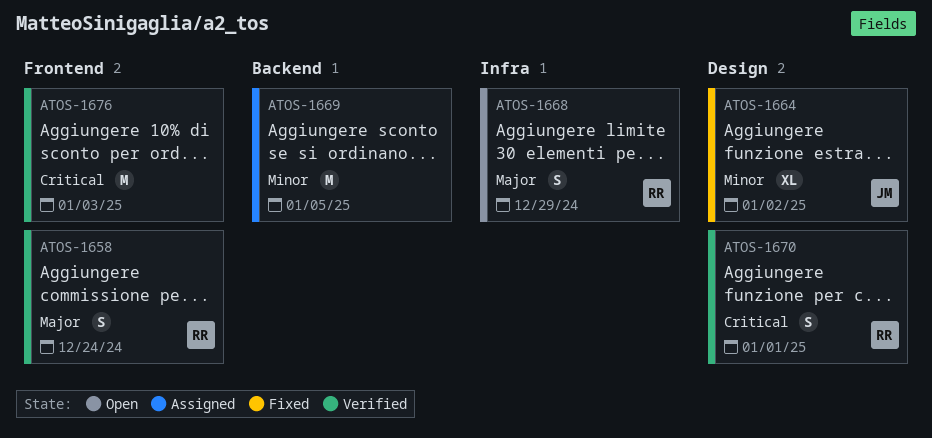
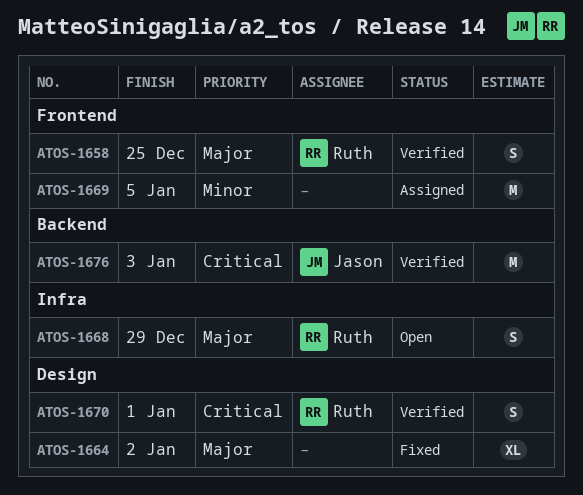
ATOS-1658, due: Dec 24 -> Dec 25
ATOS-1664, owner: Jason -> none
ATOS-1664, priority: Minor -> Major
ATOS-1669, label: Backend -> Frontend
ATOS-1676, owner: none -> Jason
ATOS-1676, label: Frontend -> Backend

